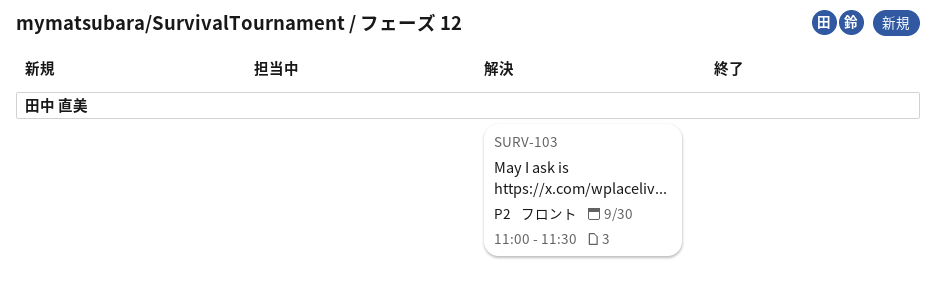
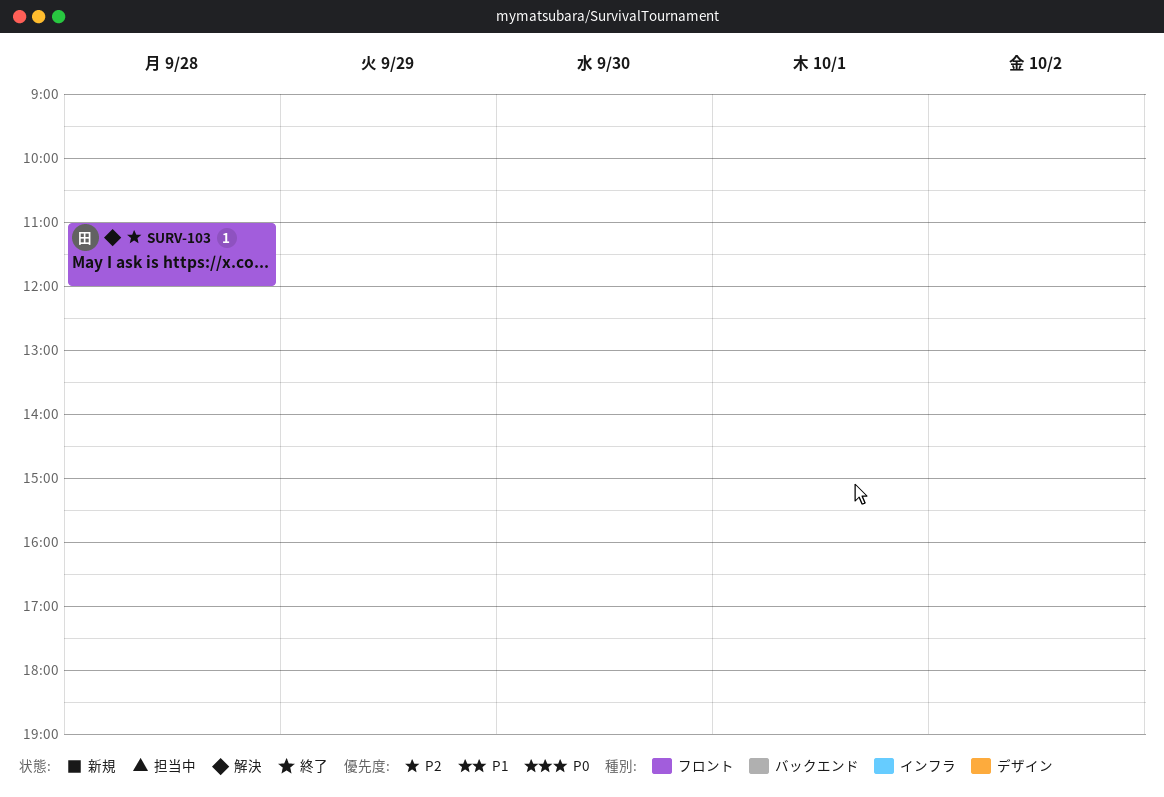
SURV-103, day: Sep 30 -> Sep 28
SURV-103, ends: 11:30 -> 12:00

